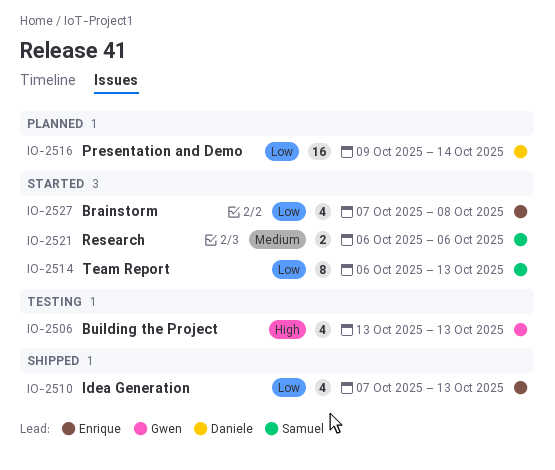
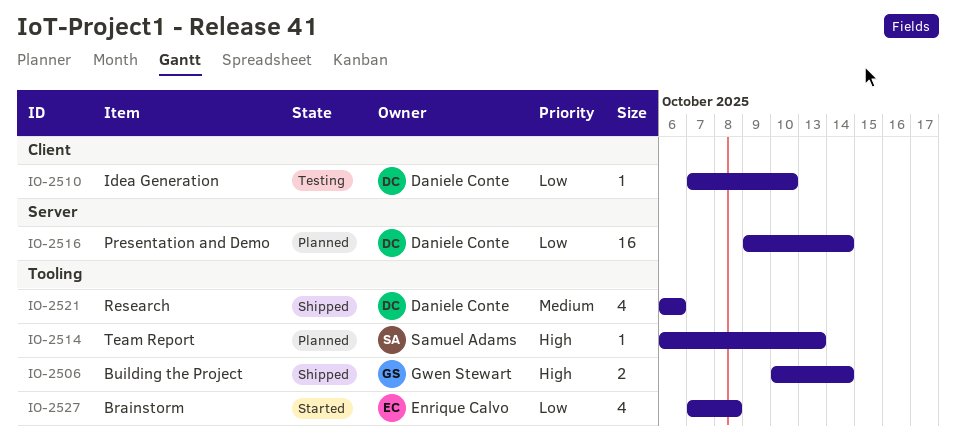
IO-2506, status: Testing -> Shipped
IO-2506, estimate: 4 -> 2
IO-2506, start: Oct 13 -> Oct 10
IO-2506, due: Oct 13 -> Oct 14
IO-2510, status: Shipped -> Testing
IO-2510, owner: Enrique Calvo -> Daniele Conte
IO-2510, estimate: 4 -> 1
IO-2510, due: Oct 13 -> Oct 10
IO-2514, status: Started -> Planned
IO-2514, priority: Low -> High
IO-2514, estimate: 8 -> 1
IO-2521, status: Started -> Shipped
IO-2521, owner: Samuel Adams -> Daniele Conte
IO-2521, estimate: 2 -> 4

